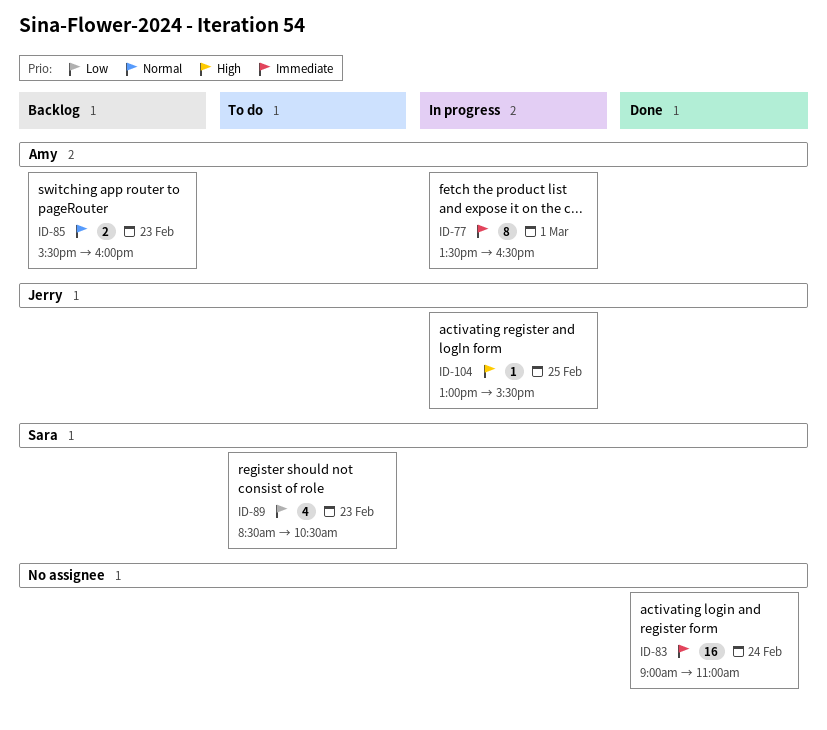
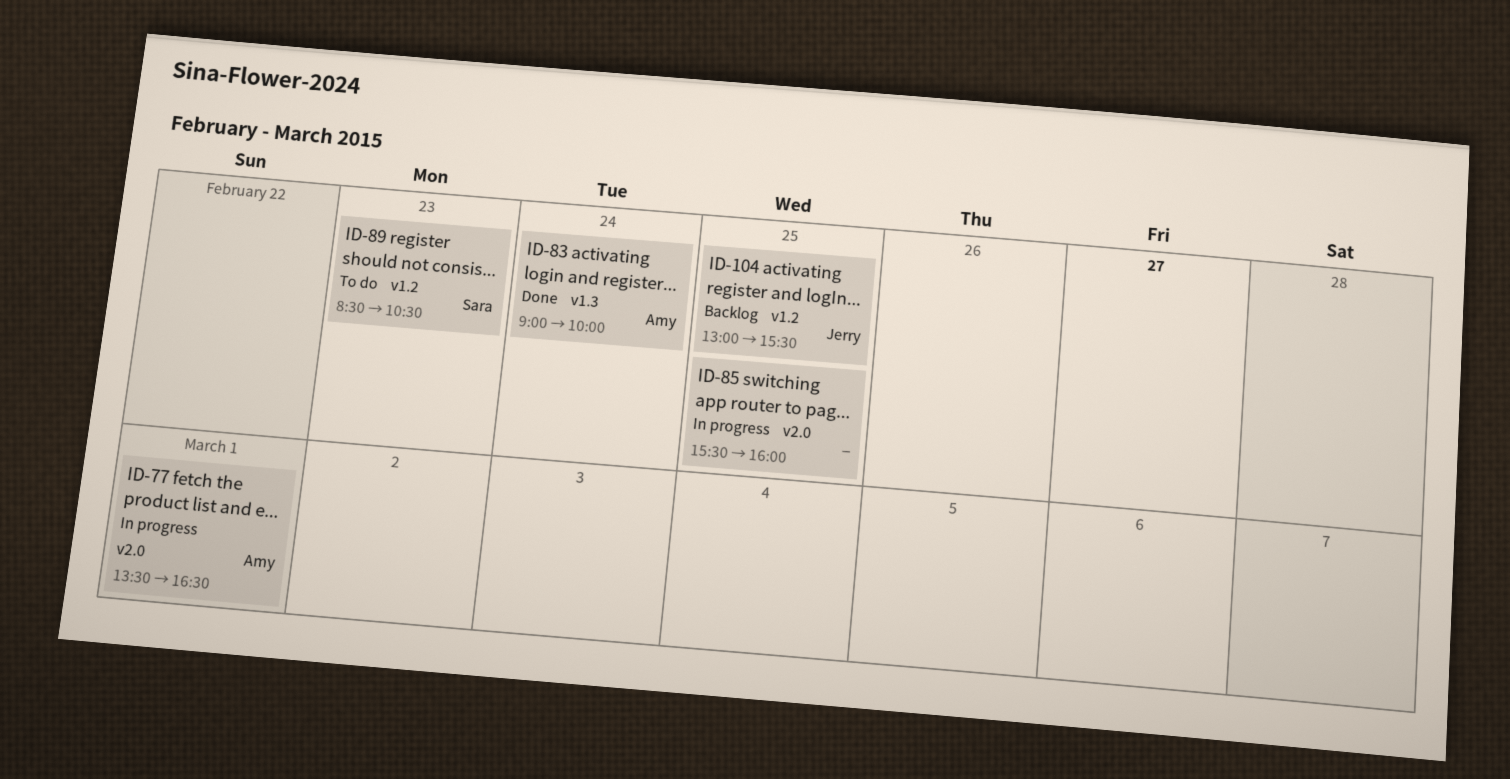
ID-83, owner: none -> Amy
ID-83, ends: 11:00 -> 10:00
ID-85, status: Backlog -> In progress
ID-85, owner: Amy -> none
ID-85, day: Feb 23 -> Feb 25
ID-104, status: In progress -> Backlog

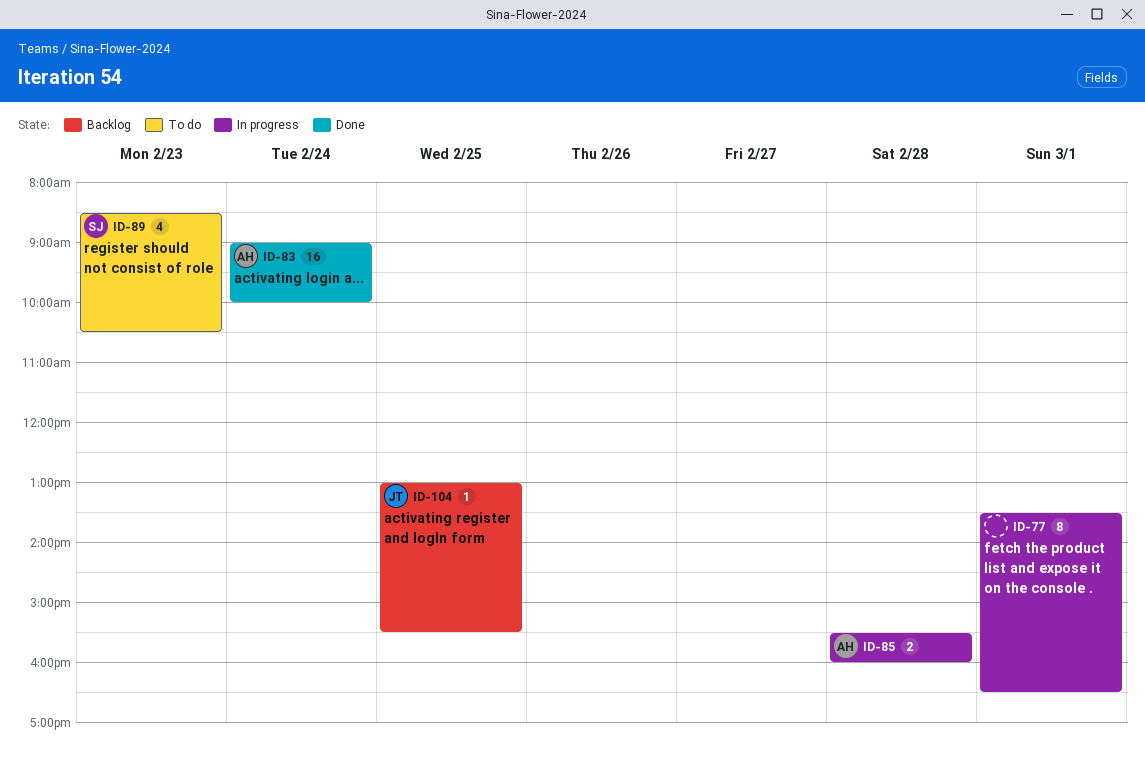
ID-77, owner: Amy -> none
ID-85, owner: none -> Amy
ID-85, day: Feb 25 -> Feb 28

